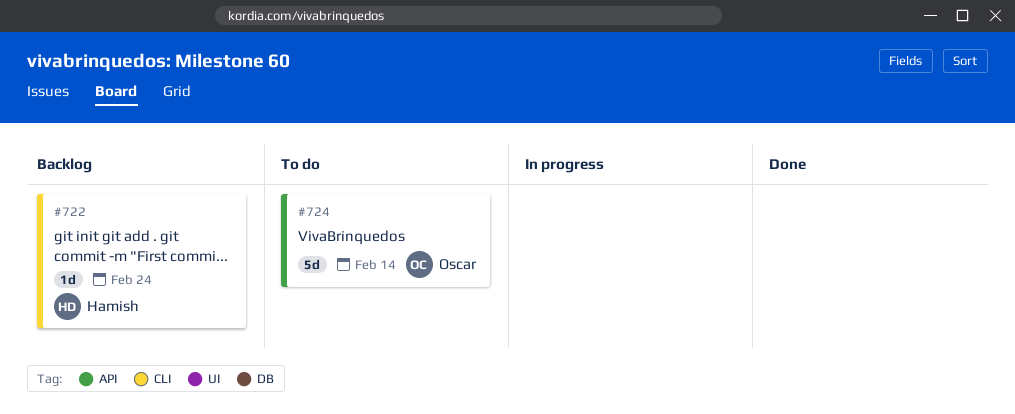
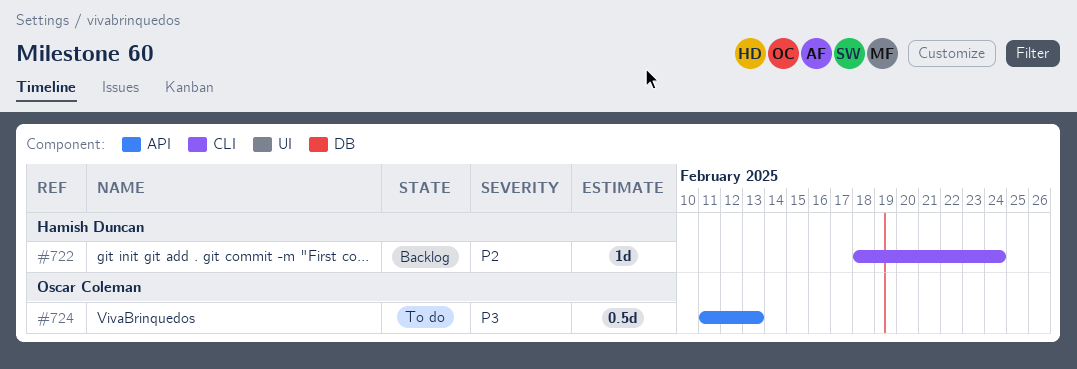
#724, estimate: 5d -> 0.5d
#724, due: Feb 14 -> Feb 13

